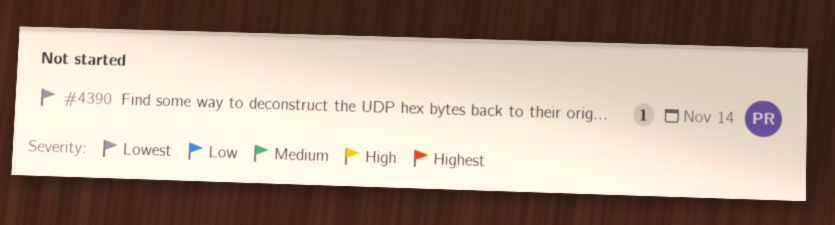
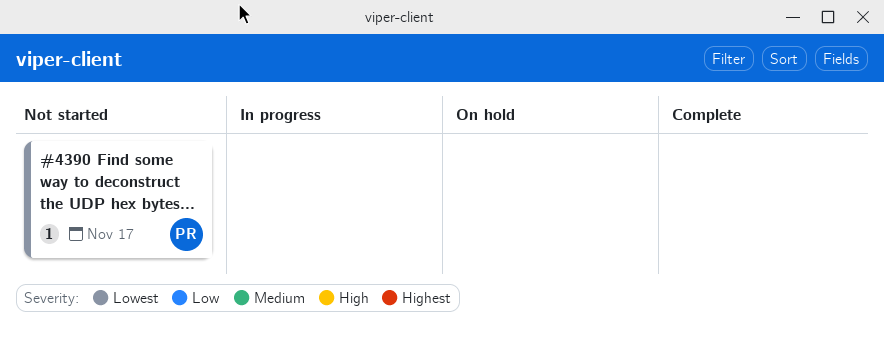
#4390, due: Nov 14 -> Nov 17

